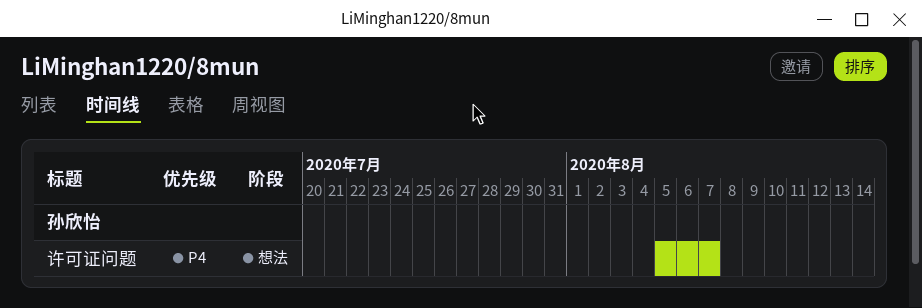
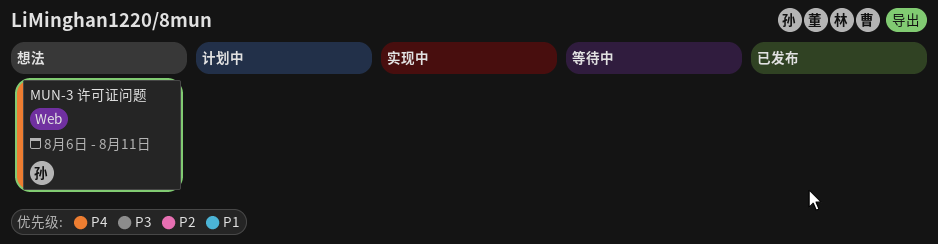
许可证问题, start: Aug 5 -> Aug 6
许可证问题, due: Aug 7 -> Aug 11

